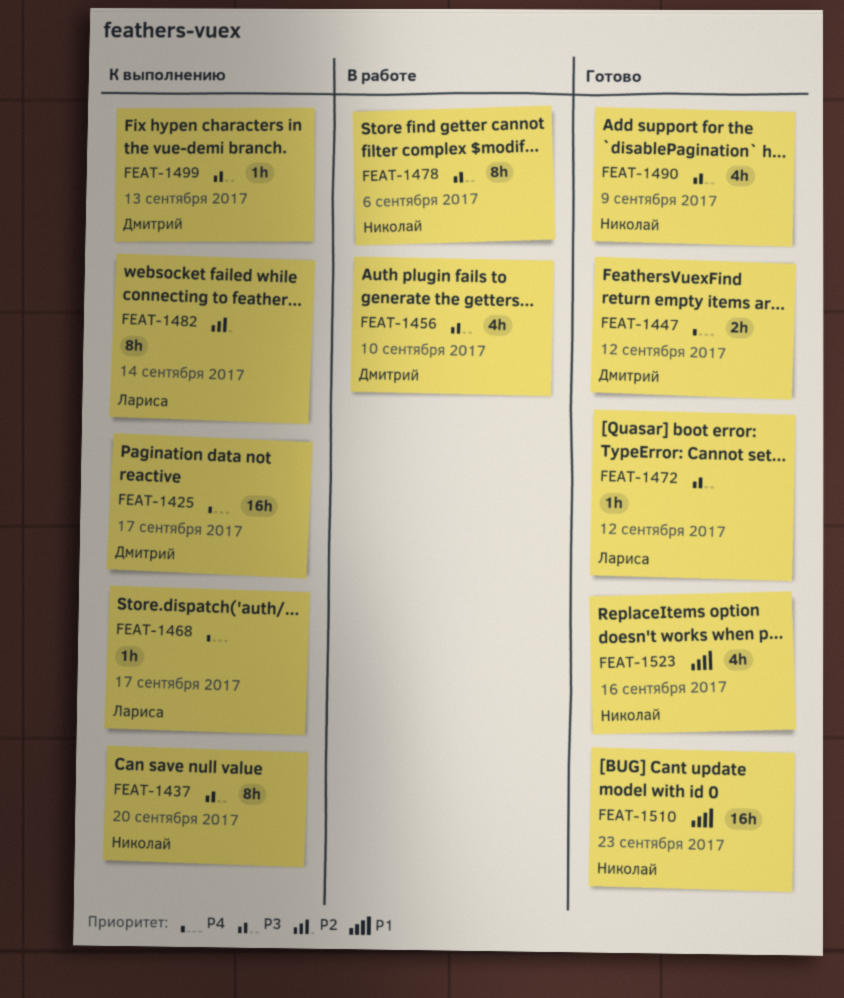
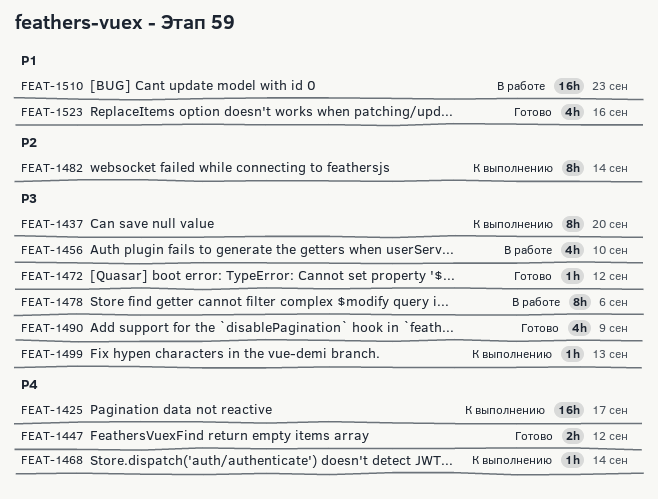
FEAT-1468, due: Sep 17 -> Sep 14
FEAT-1510, status: Готово -> В работе

